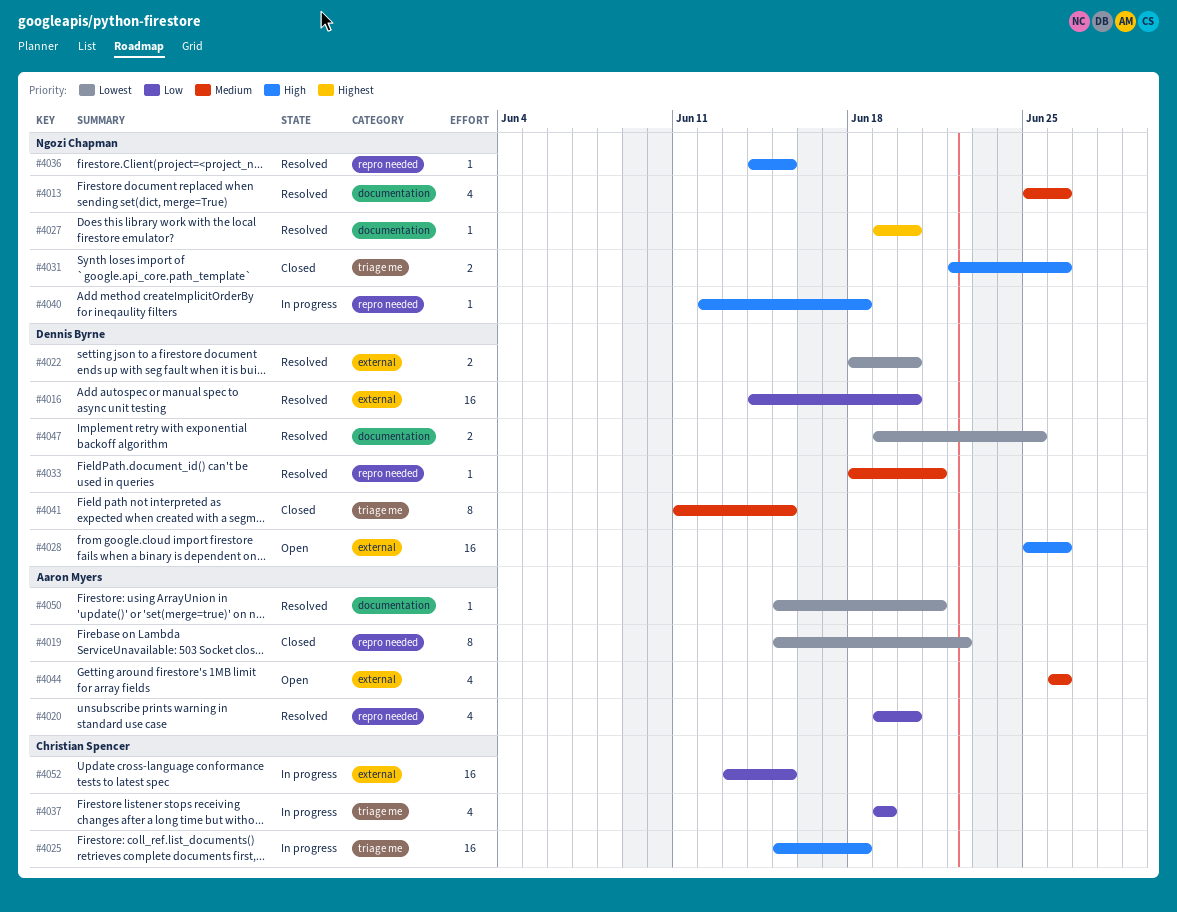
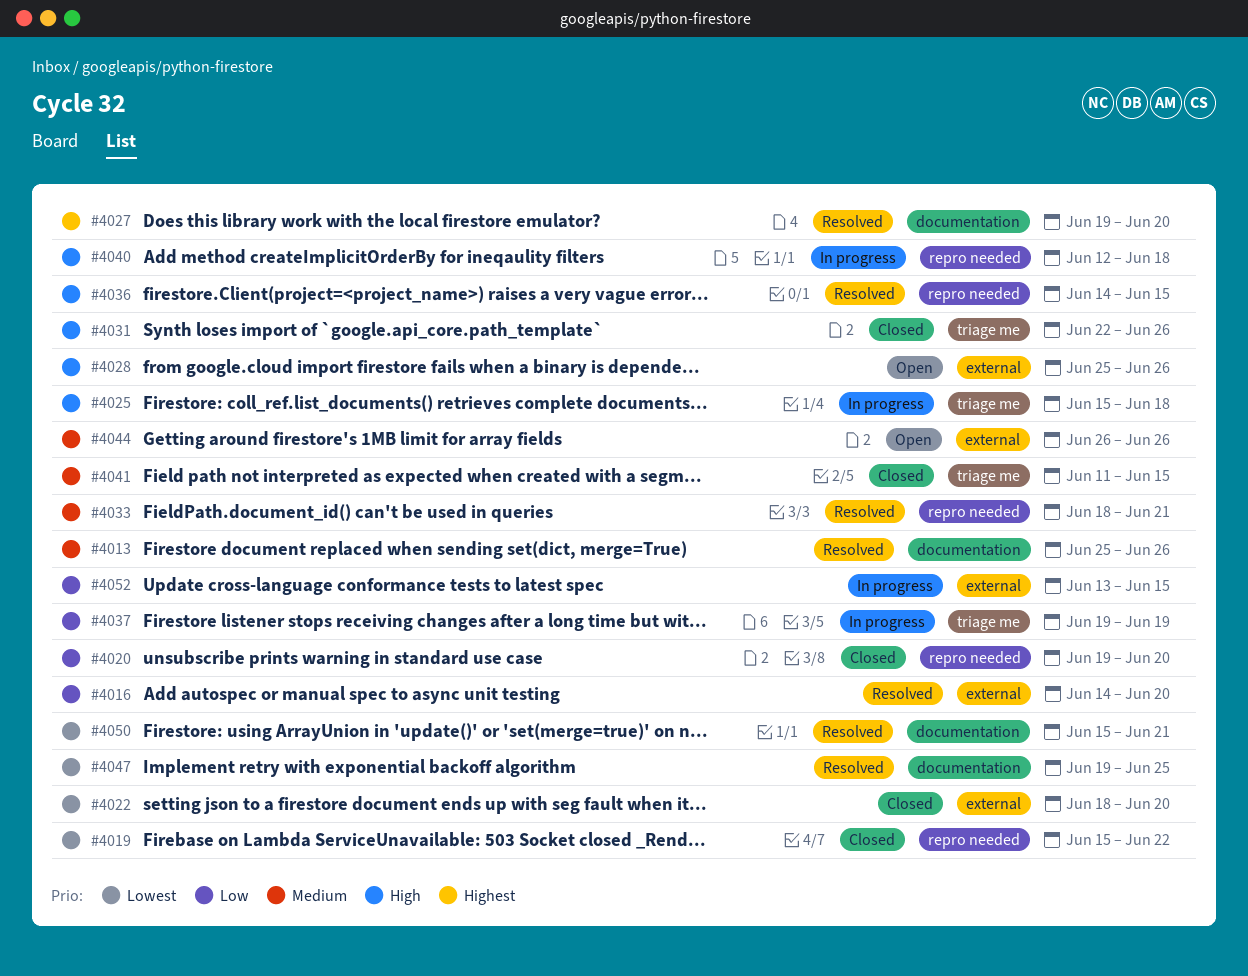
#4020, status: Resolved -> Closed
#4022, status: Resolved -> Closed

